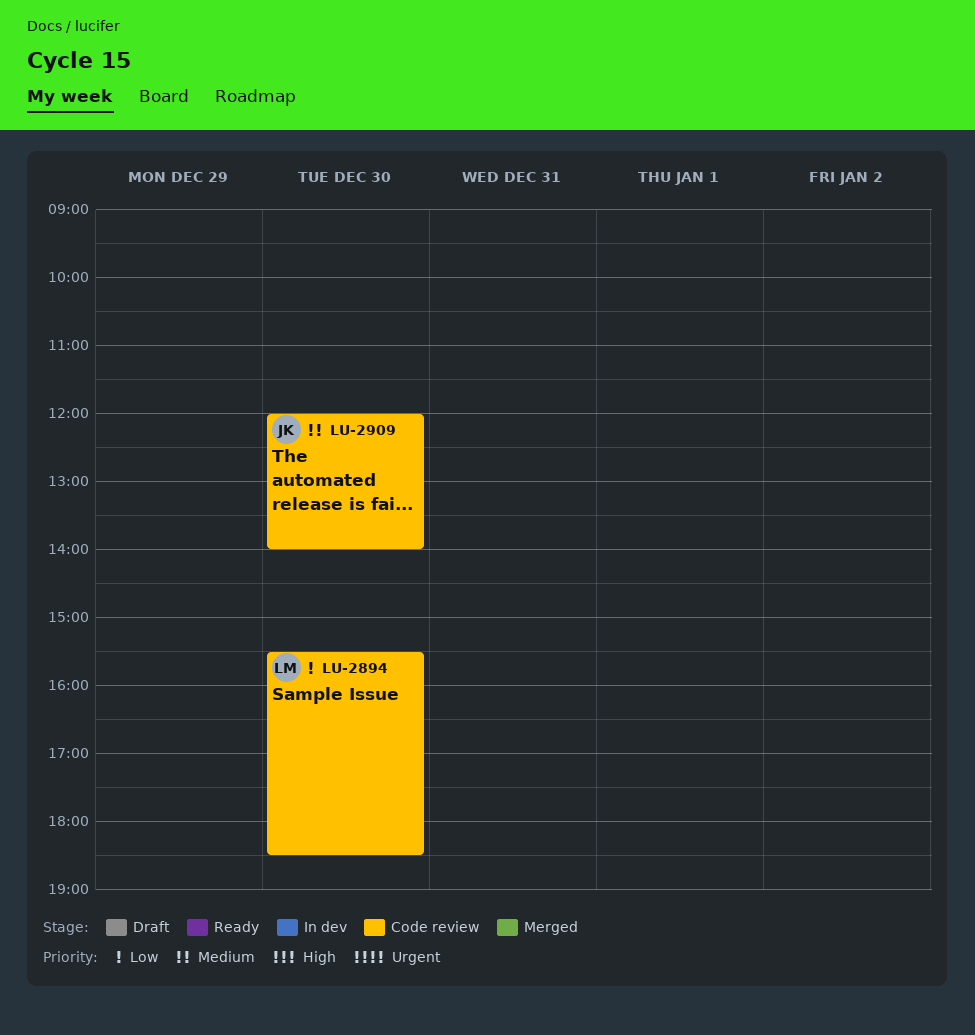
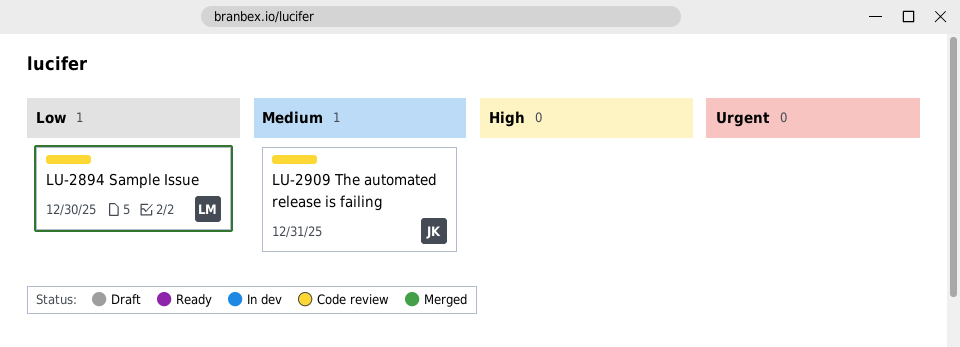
LU-2909, day: Dec 30 -> Dec 31

